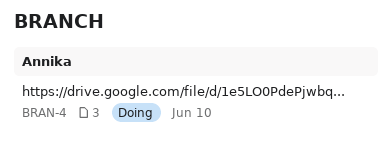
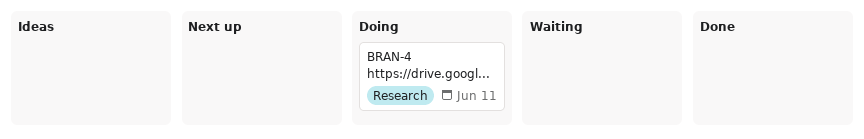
BRAN-4, due: Jun 10 -> Jun 11

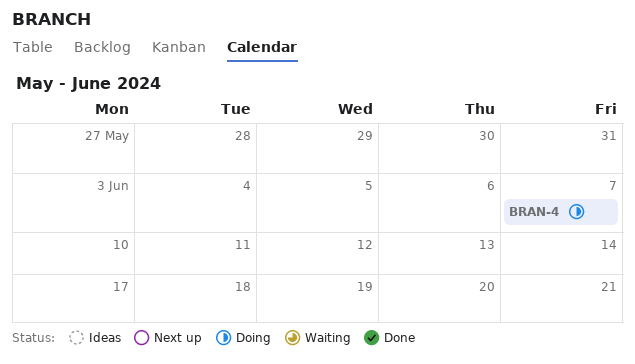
BRAN-4, due: Jun 11 -> Jun 7

